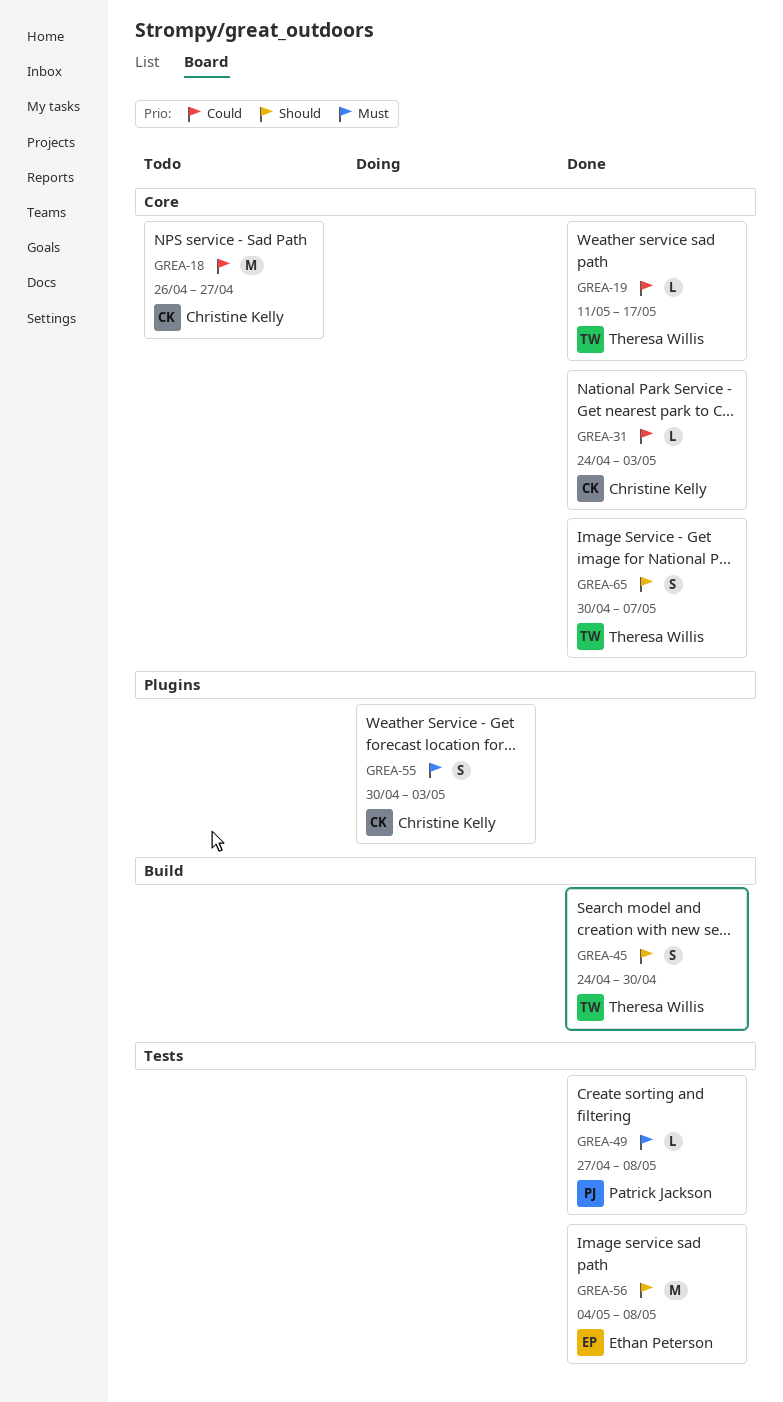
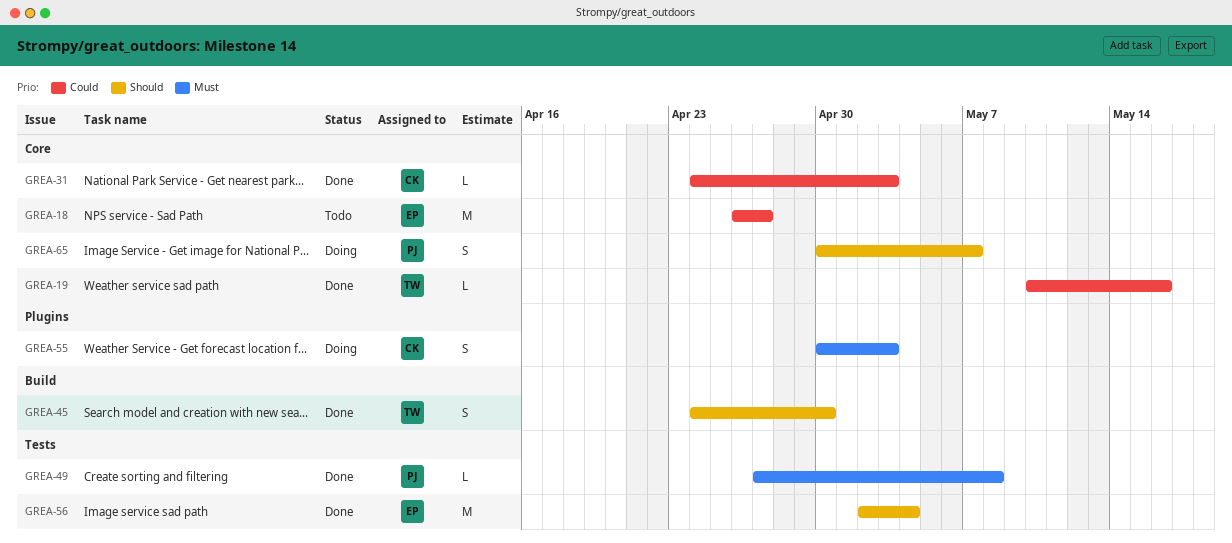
GREA-18, owner: Christine Kelly -> Ethan Peterson
GREA-19, start: May 11 -> May 10
GREA-19, due: May 17 -> May 16
GREA-56, start: May 4 -> May 2
GREA-56, due: May 8 -> May 4
GREA-65, status: Done -> Doing
GREA-65, owner: Theresa Willis -> Patrick Jackson

